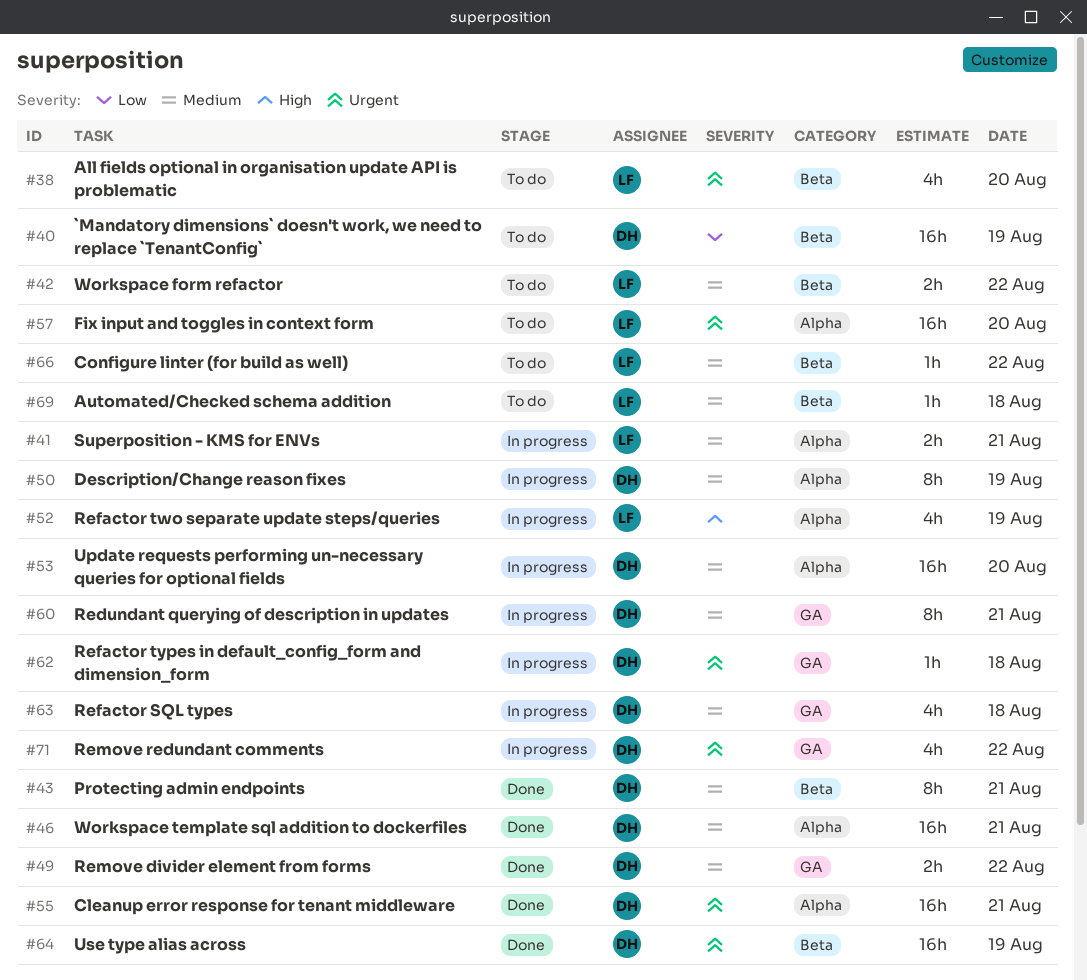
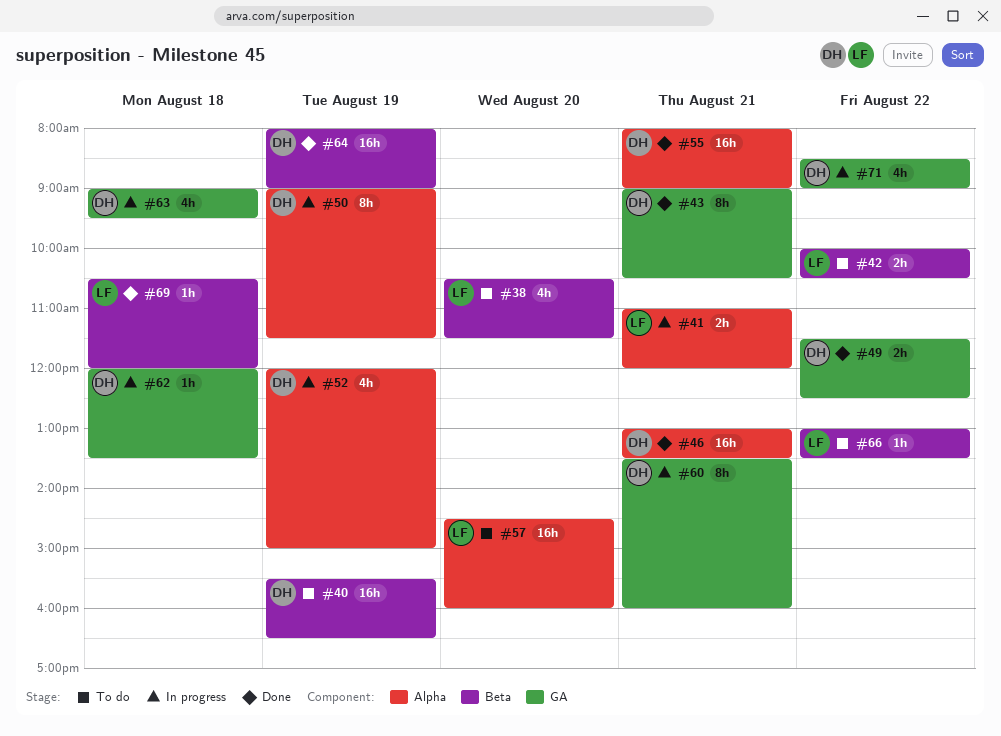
#43, label: Beta -> GA
#52, owner: LF -> DH
#53: present -> none
#69, status: To do -> Done

